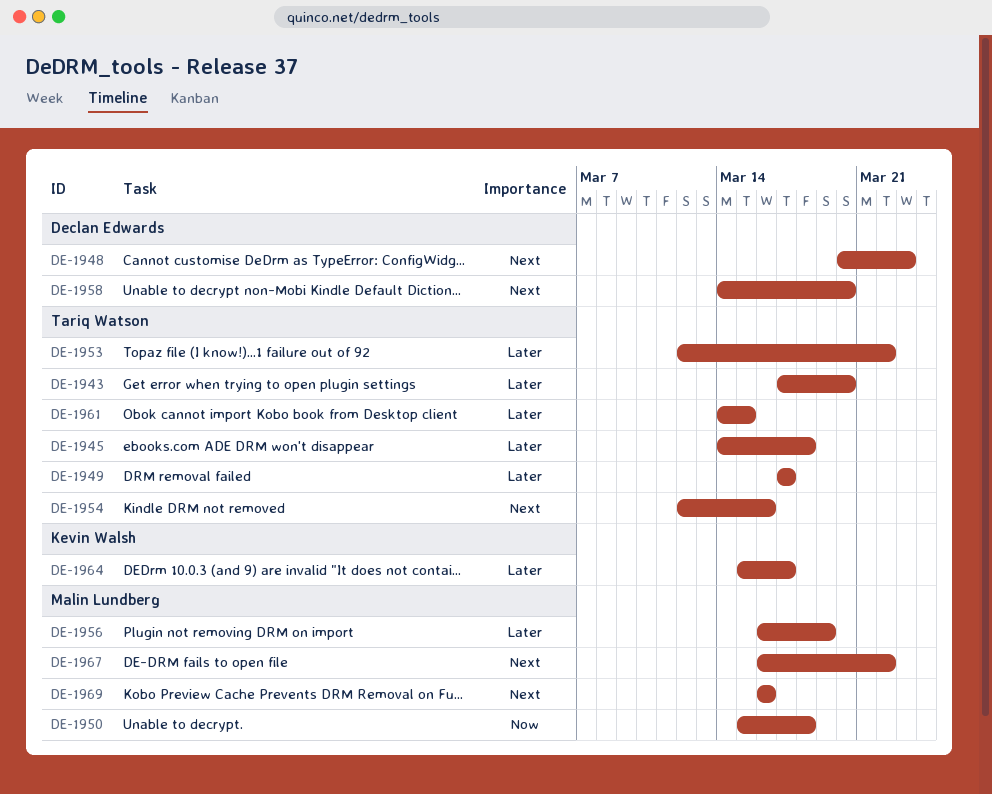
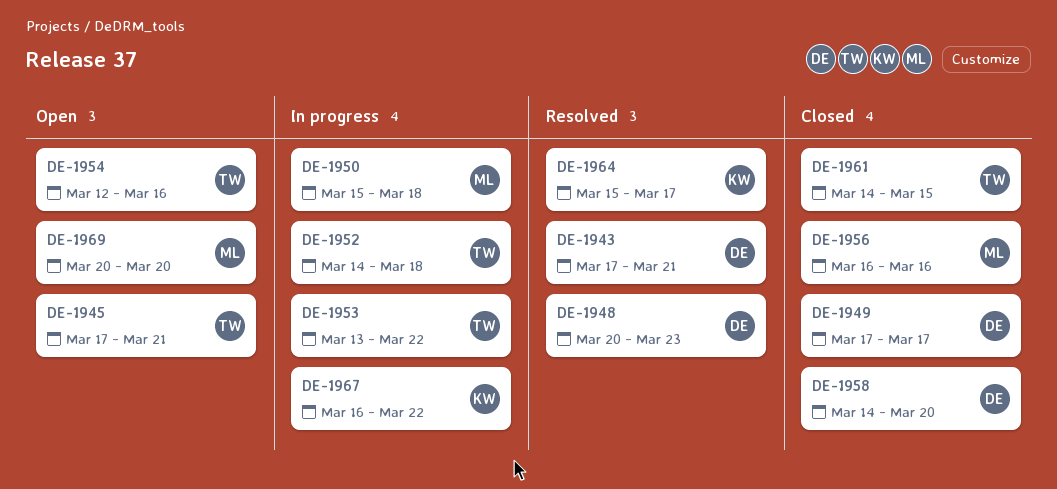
DE-1943, owner: Tariq Watson -> Declan Edwards
DE-1943, due: Mar 20 -> Mar 21
DE-1945, start: Mar 14 -> Mar 17
DE-1945, due: Mar 18 -> Mar 21
DE-1949, owner: Tariq Watson -> Declan Edwards
DE-1952: none -> present
DE-1953, start: Mar 12 -> Mar 13
DE-1956, due: Mar 19 -> Mar 16
DE-1967, owner: Malin Lundberg -> Kevin Walsh
DE-1969, start: Mar 16 -> Mar 20
DE-1969, due: Mar 16 -> Mar 20

